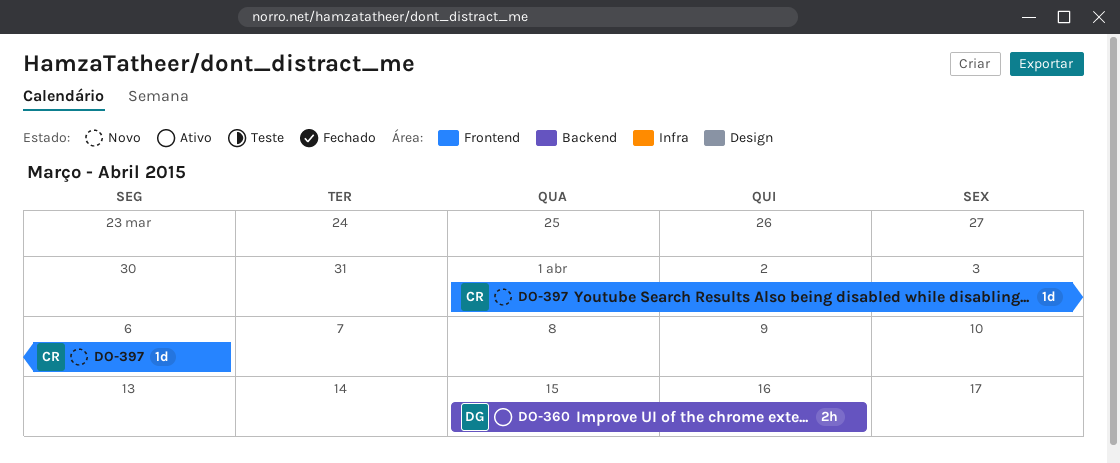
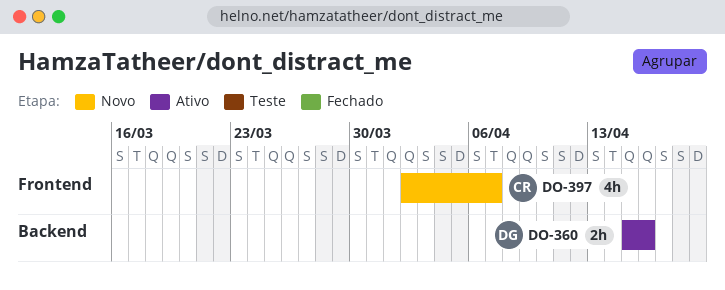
DO-397, estimate: 1d -> 4h
DO-397, start: Apr 1 -> Apr 2
DO-397, due: Apr 6 -> Apr 7

